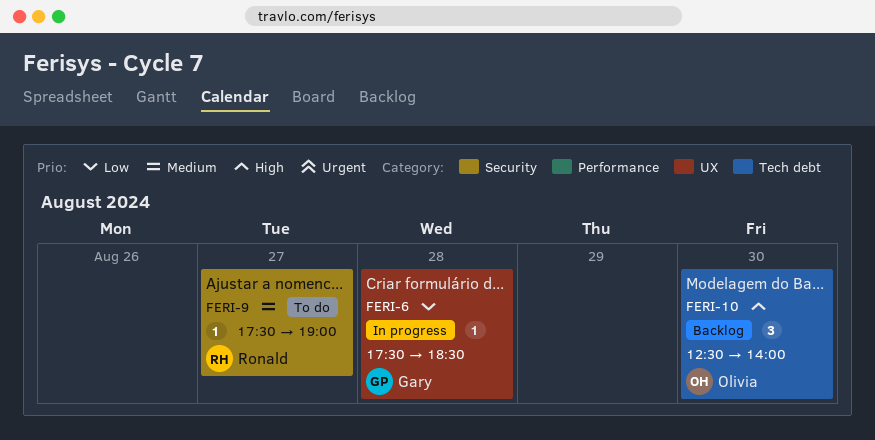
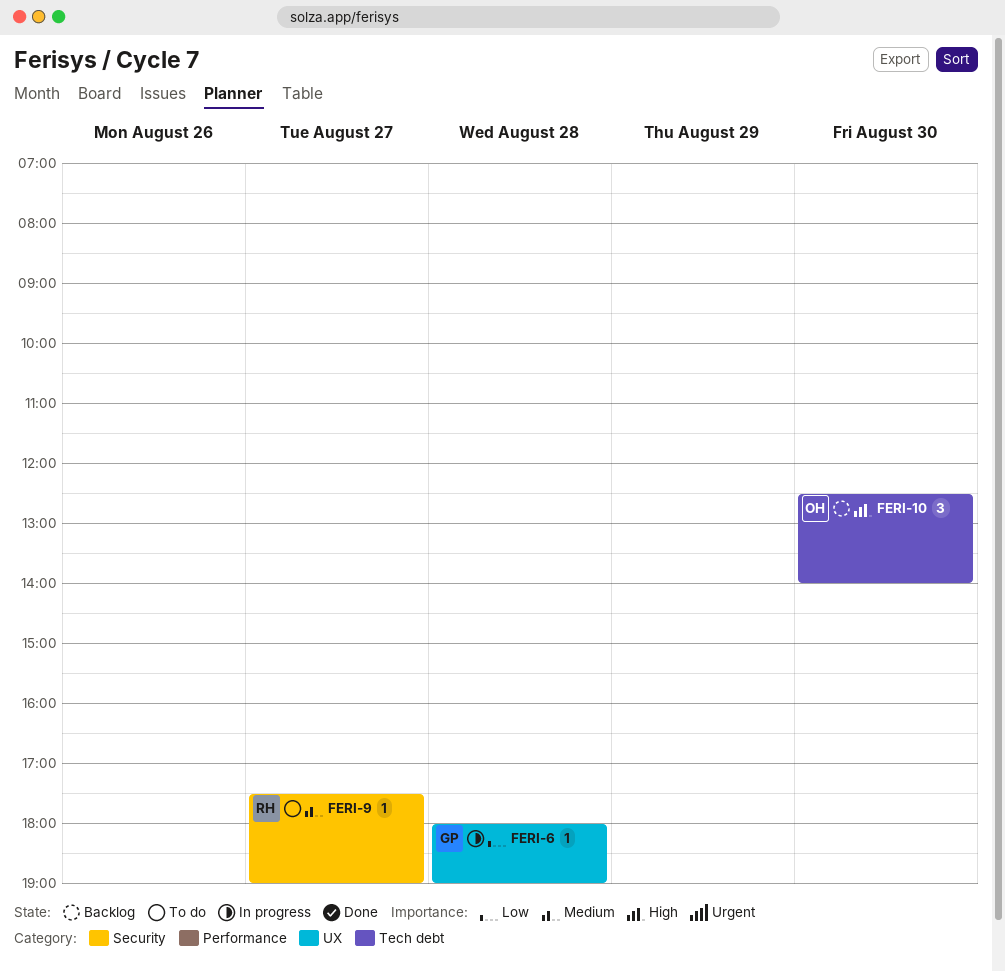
FERI-6, begins: 17:30 -> 18:00
FERI-6, ends: 18:30 -> 19:00

